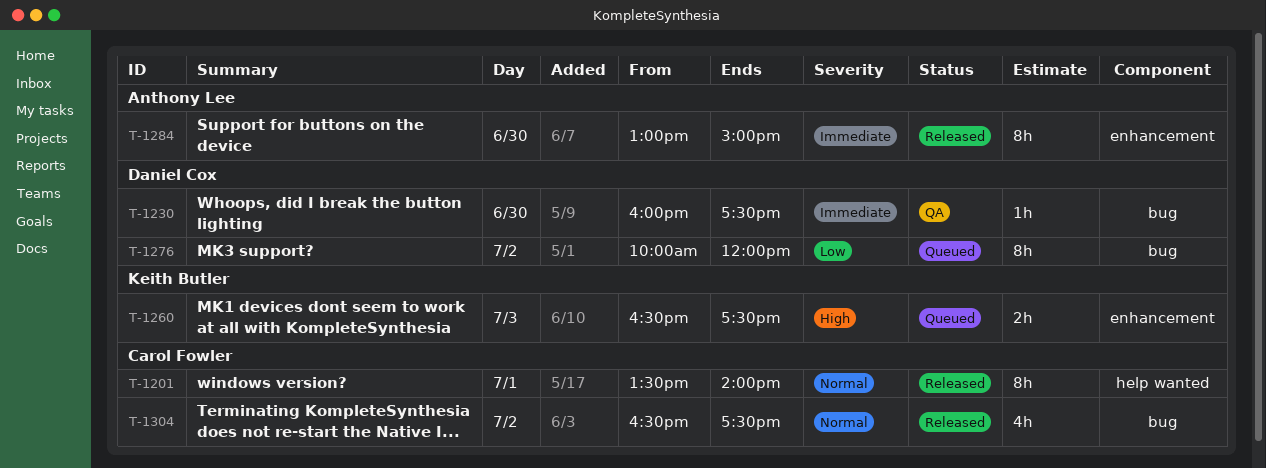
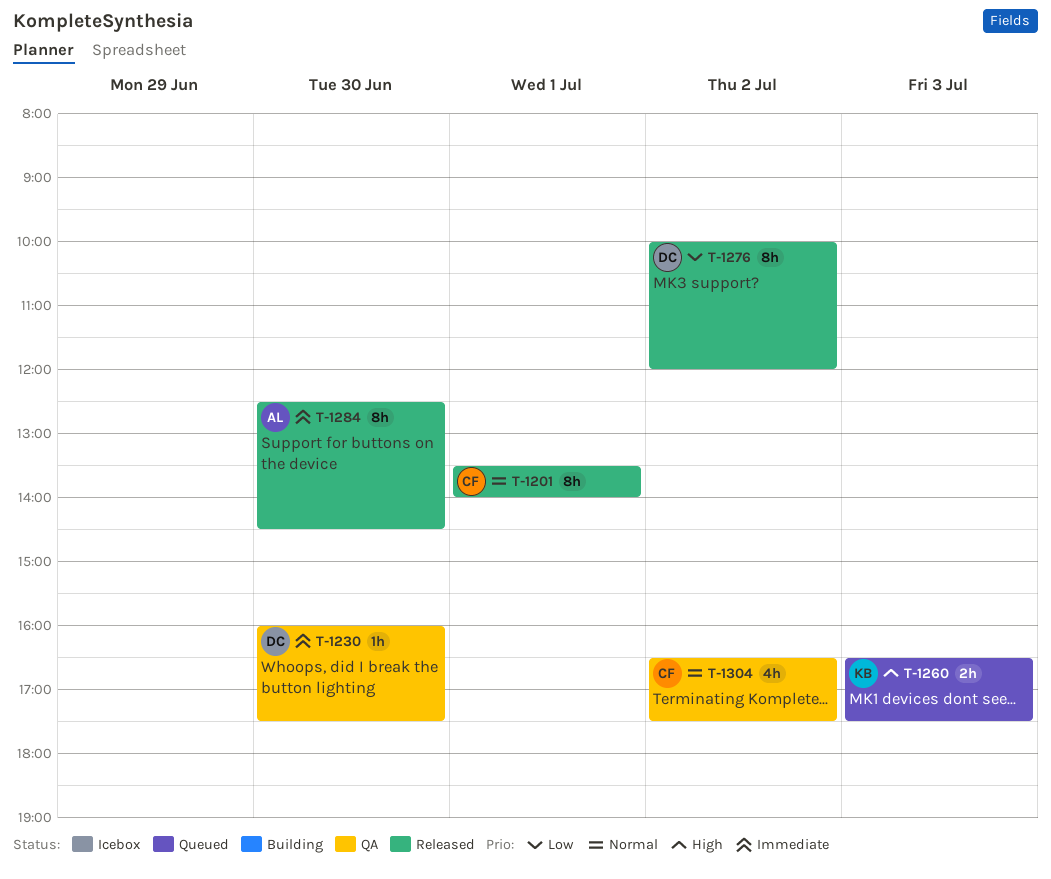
T-1276, status: Queued -> Released
T-1284, begins: 13:00 -> 12:30
T-1284, ends: 15:00 -> 14:30
T-1304, status: Released -> QA

